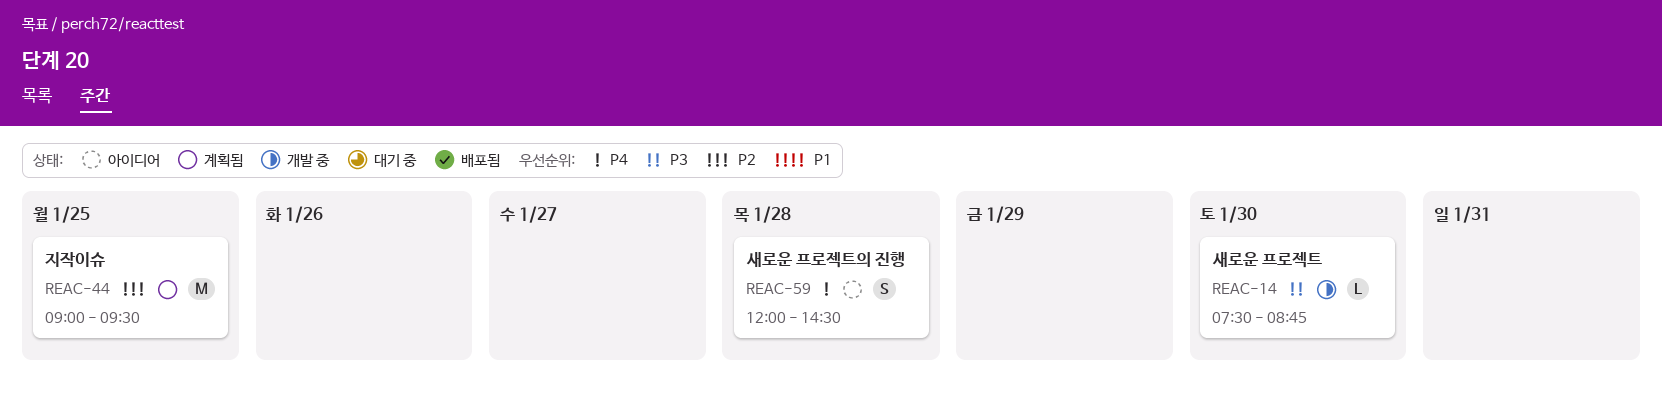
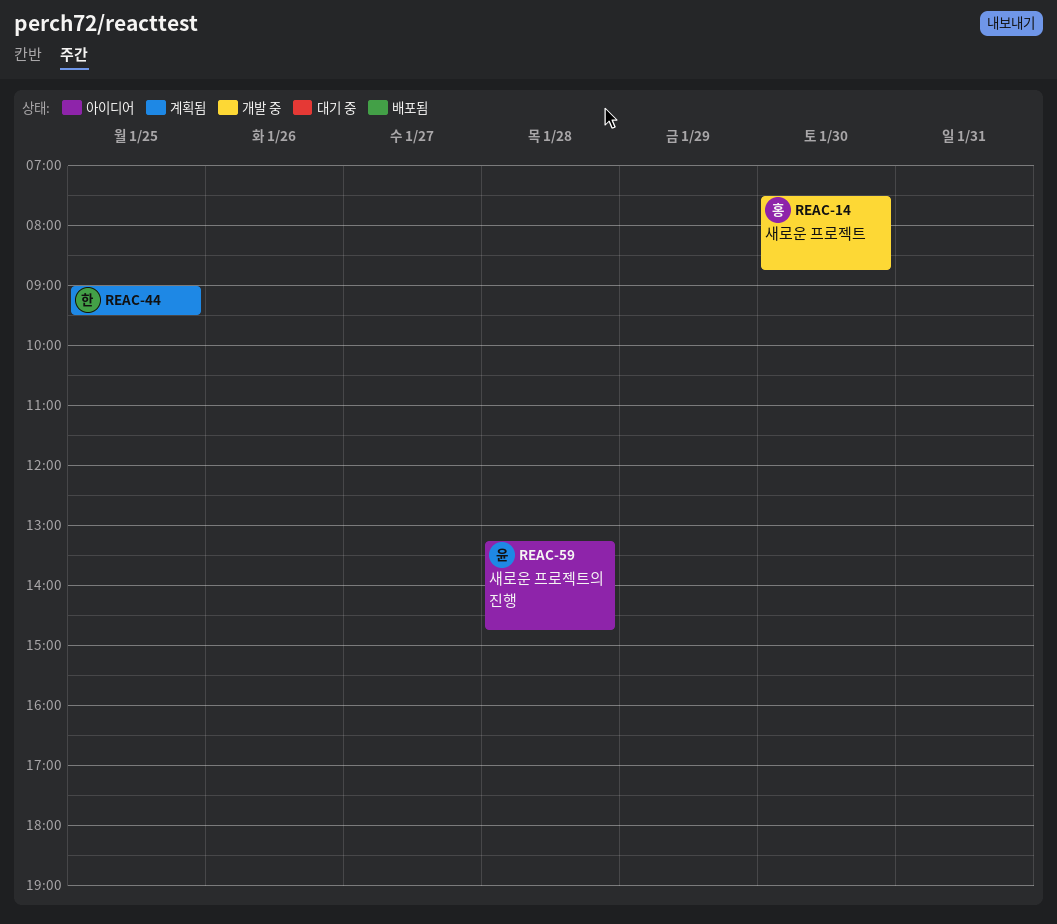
REAC-59, begins: 12:00 -> 13:15
REAC-59, ends: 14:30 -> 14:45

